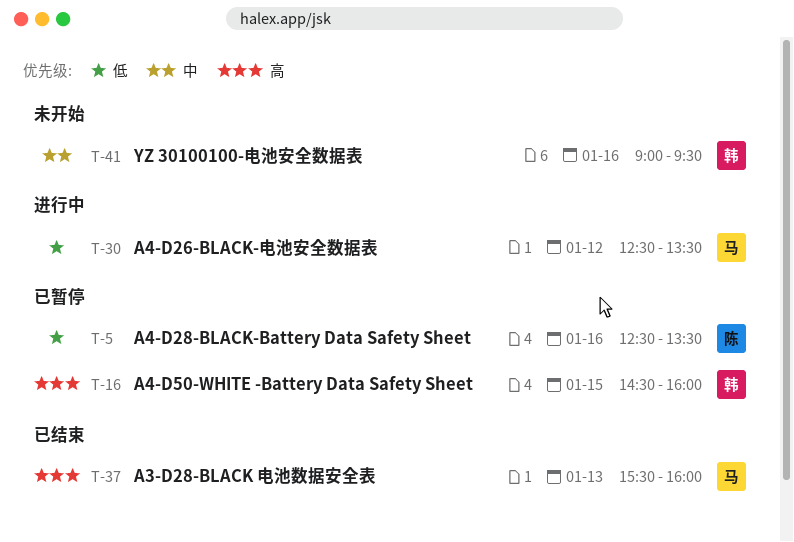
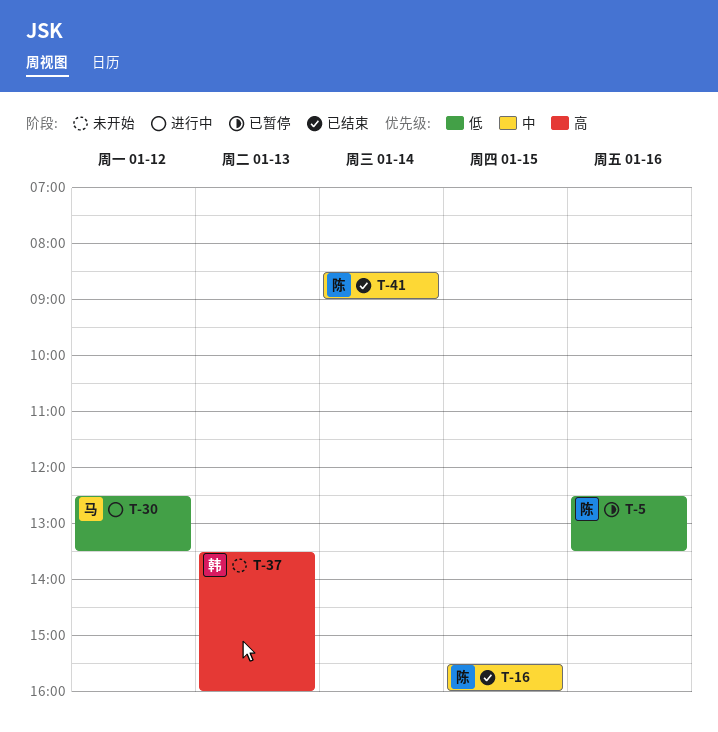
T-16, status: 已暂停 -> 已结束
T-16, owner: 韩 -> 陈
T-16, priority: 高 -> 中
T-16, begins: 14:30 -> 15:30
T-37, status: 已结束 -> 未开始
T-37, owner: 马 -> 韩
T-37, begins: 15:30 -> 13:30
T-41, status: 未开始 -> 已结束
T-41, owner: 韩 -> 陈
T-41, day: Jan 16 -> Jan 14
T-41, begins: 09:00 -> 08:30
T-41, ends: 09:30 -> 09:00

